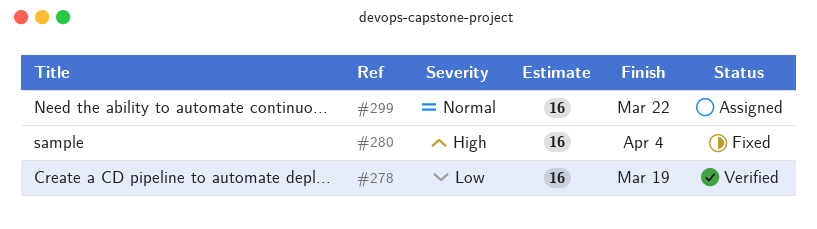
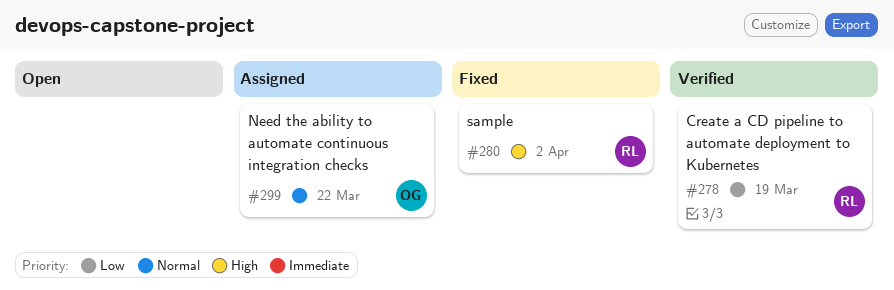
#280, due: Apr 4 -> Apr 2

